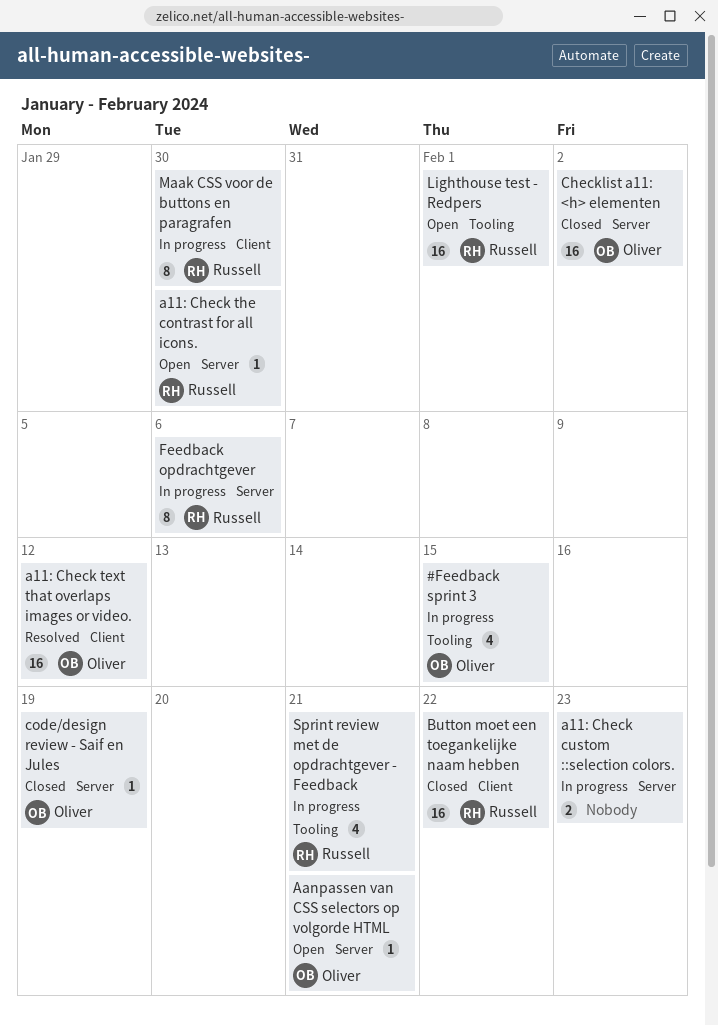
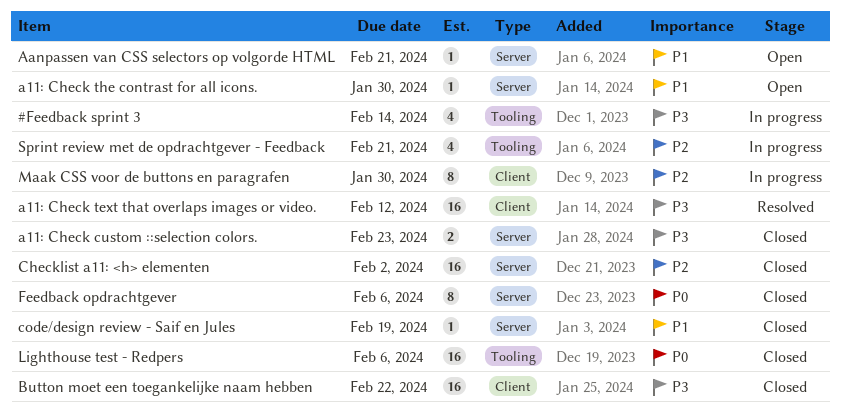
#Feedback sprint 3, due: Feb 15 -> Feb 14
a11: Check custom ::selection colors., status: In progress -> Closed
Feedback opdrachtgever, status: In progress -> Closed
Lighthouse test - Redpers, status: Open -> Closed
Lighthouse test - Redpers, due: Feb 1 -> Feb 6

